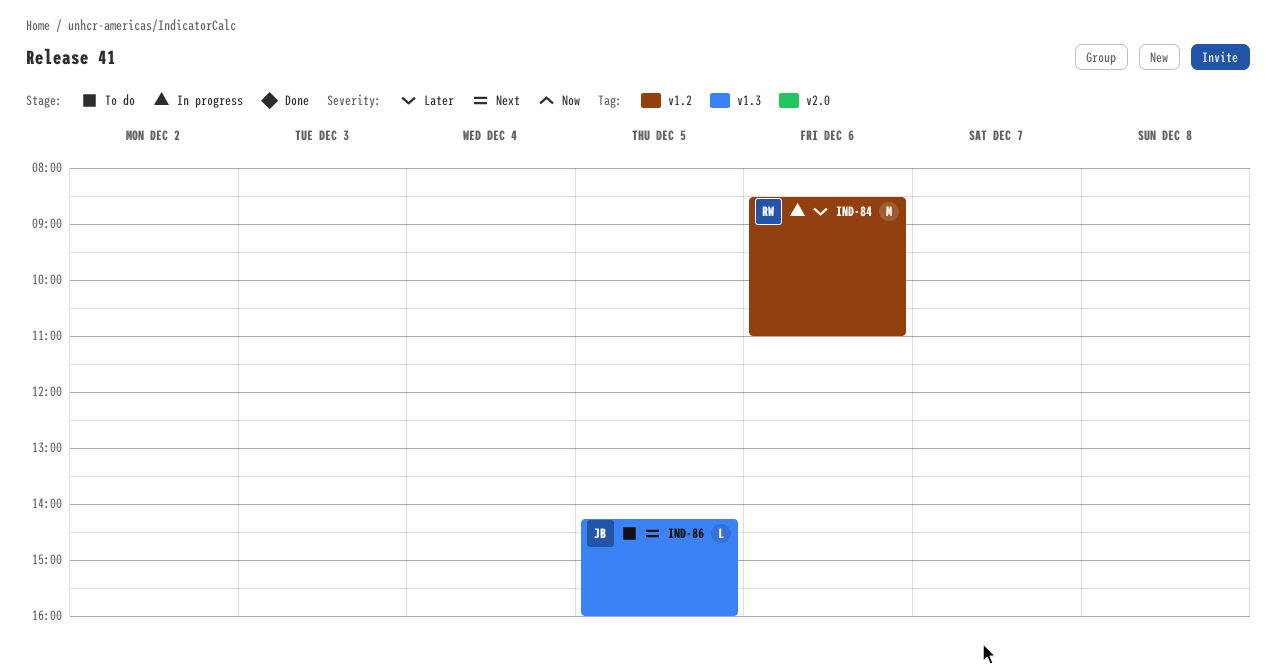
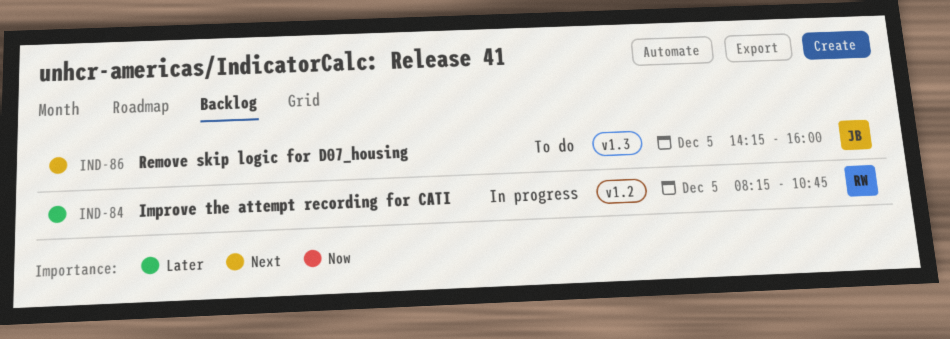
IND-84, day: Dec 6 -> Dec 5
IND-84, begins: 08:30 -> 08:15
IND-84, ends: 11:00 -> 10:45

